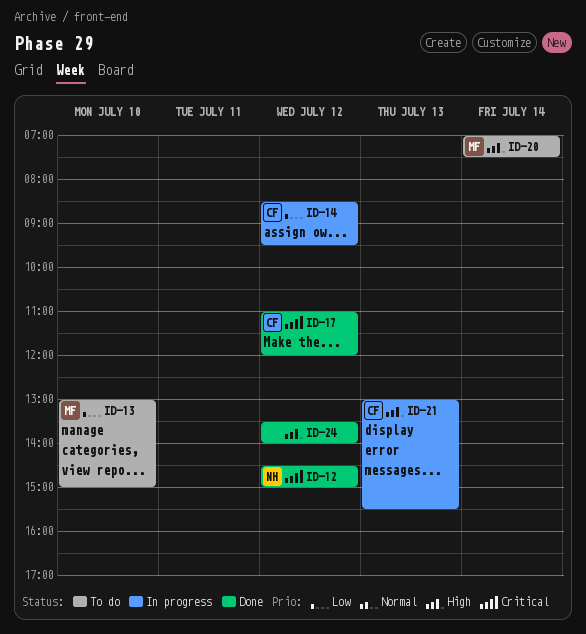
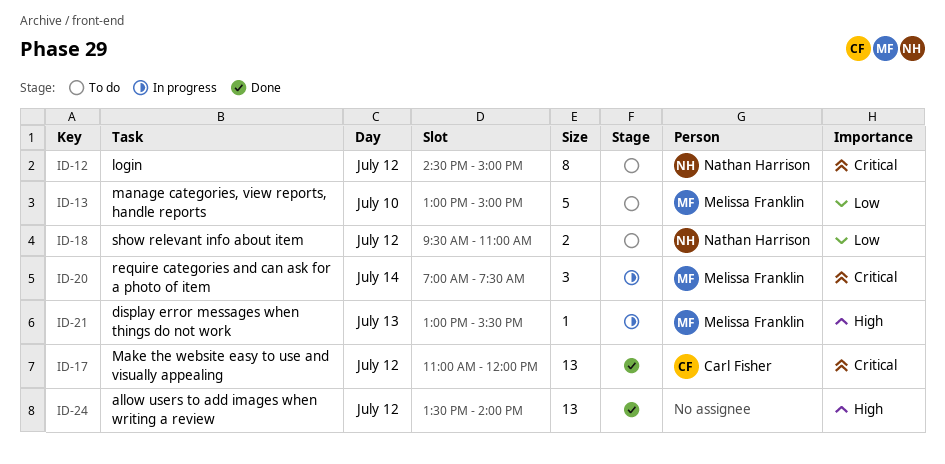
ID-12, status: Done -> To do
ID-14: present -> none
ID-18: none -> present
ID-20, status: To do -> In progress
ID-20, priority: High -> Critical
ID-21, owner: Carl Fisher -> Melissa Franklin

